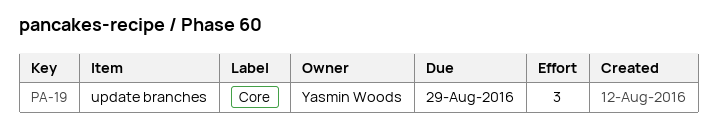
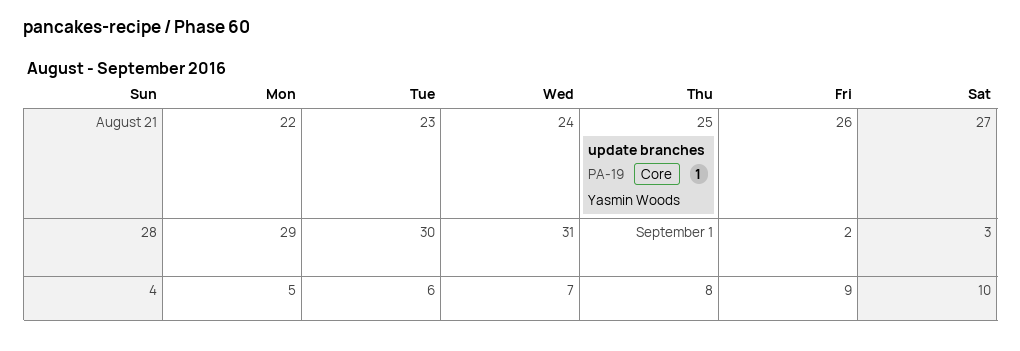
PA-19, estimate: 3 -> 1
PA-19, due: Aug 29 -> Aug 25

